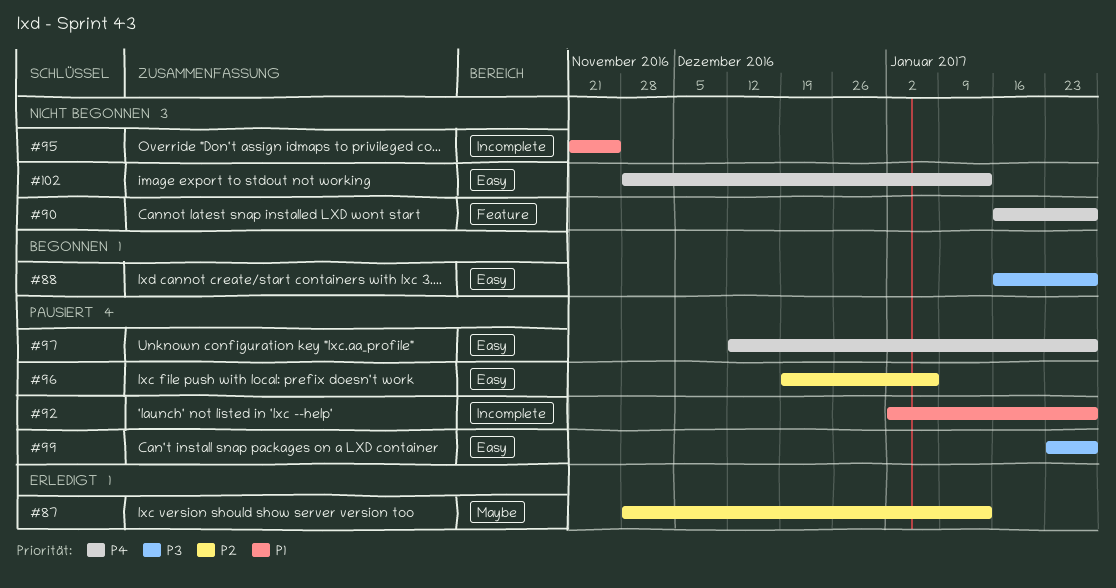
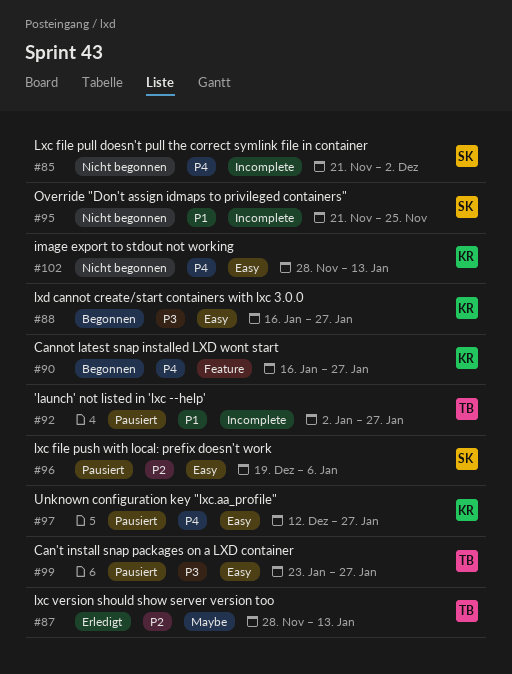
#85: none -> present
#90, status: Nicht begonnen -> Begonnen

